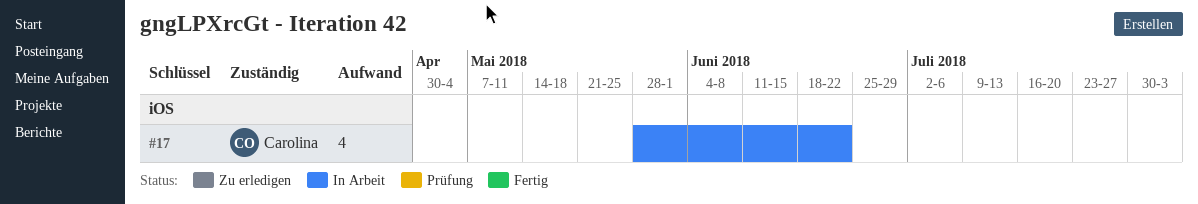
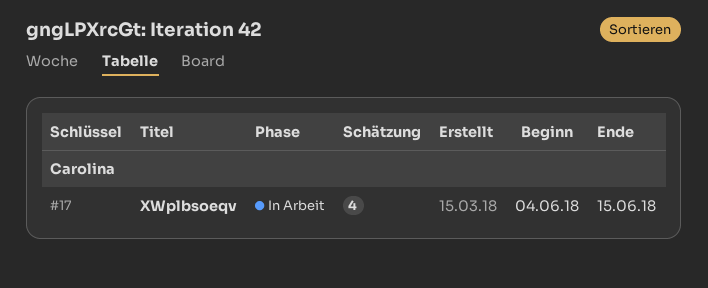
#17, start: May 28 -> Jun 4
#17, due: Jun 22 -> Jun 15

